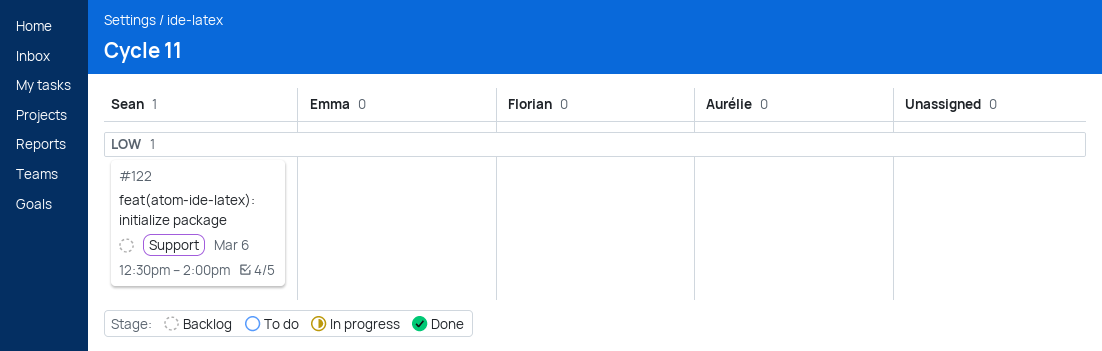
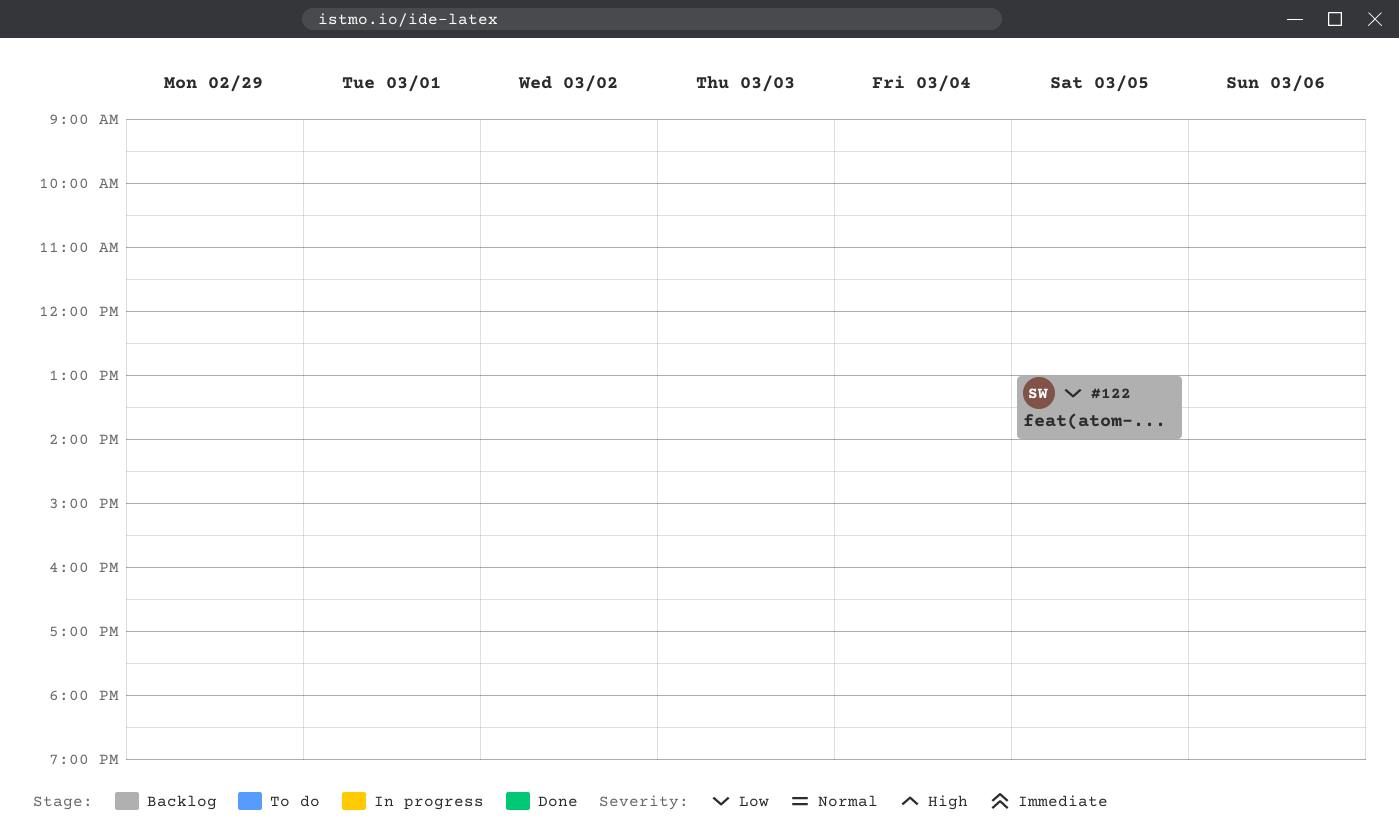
#122, day: Mar 6 -> Mar 5
#122, begins: 12:30 -> 13:00

